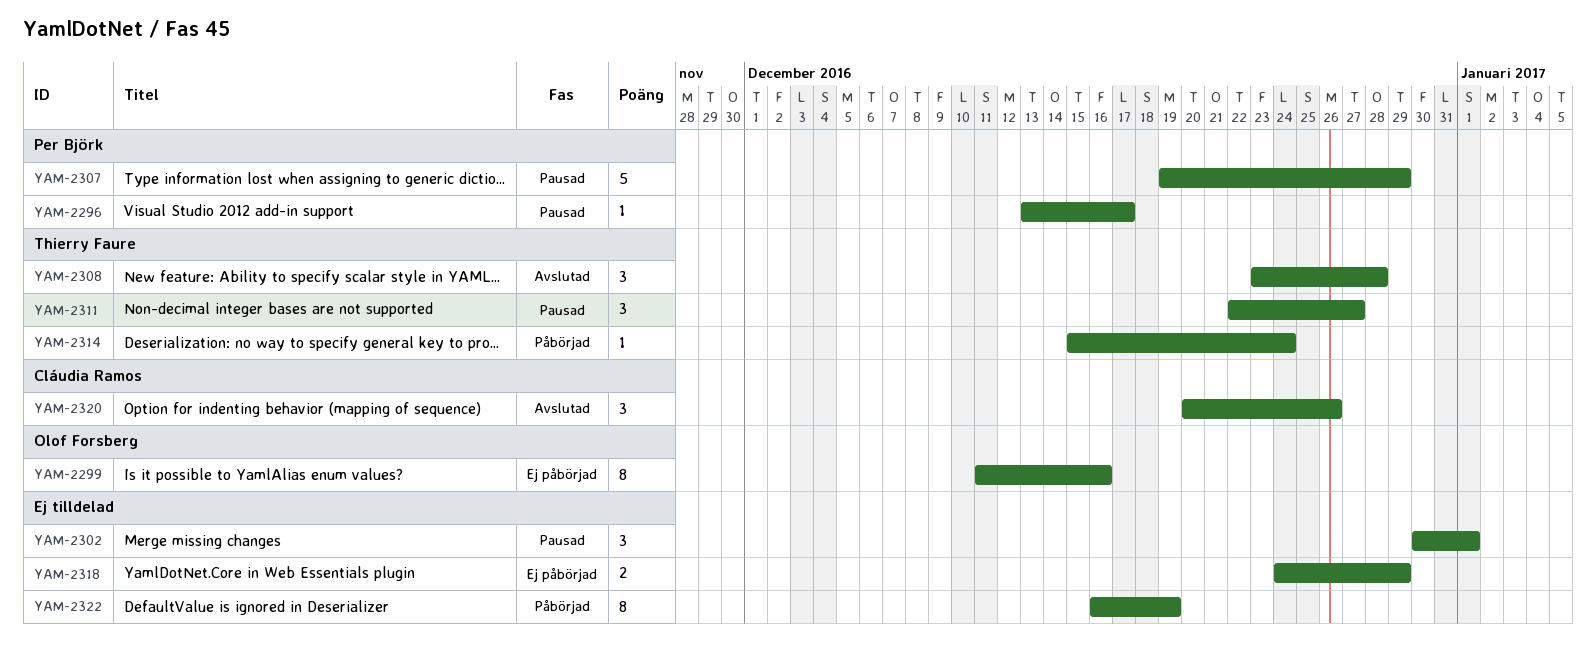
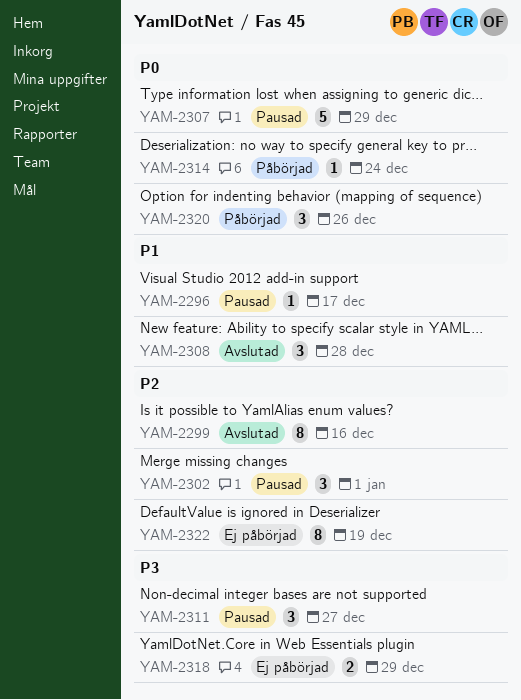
YAM-2299, status: Ej påbörjad -> Avslutad
YAM-2320, status: Avslutad -> Påbörjad
YAM-2322, status: Påbörjad -> Ej påbörjad

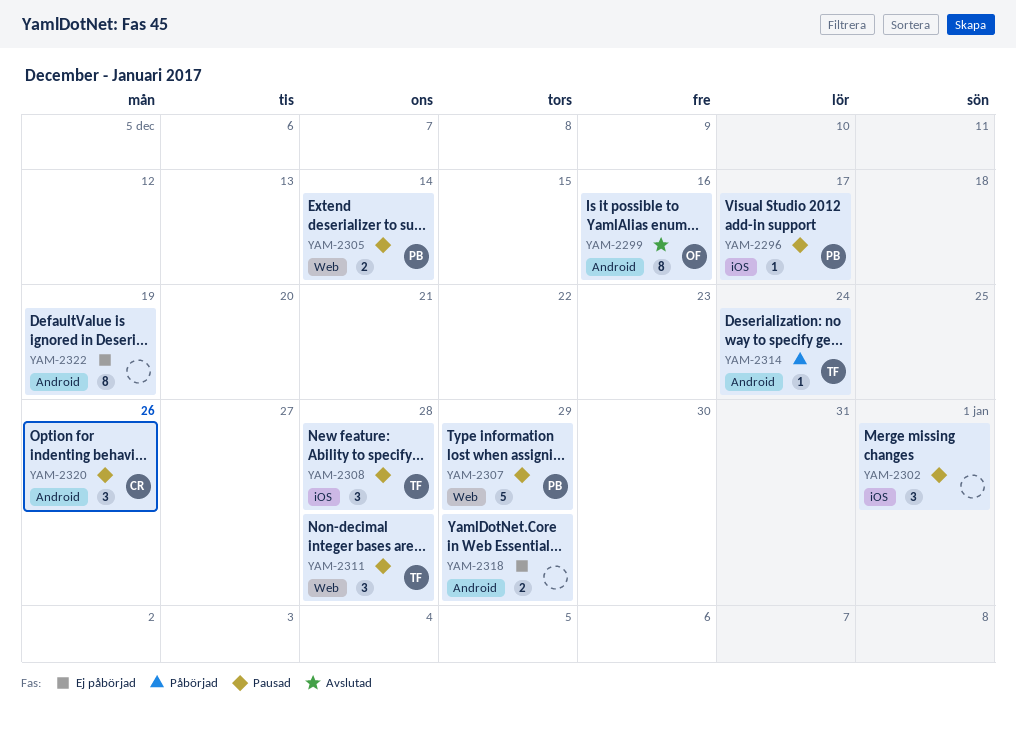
YAM-2305: none -> present
YAM-2308, status: Avslutad -> Pausad
YAM-2311, due: Dec 27 -> Dec 28
YAM-2320, status: Påbörjad -> Pausad

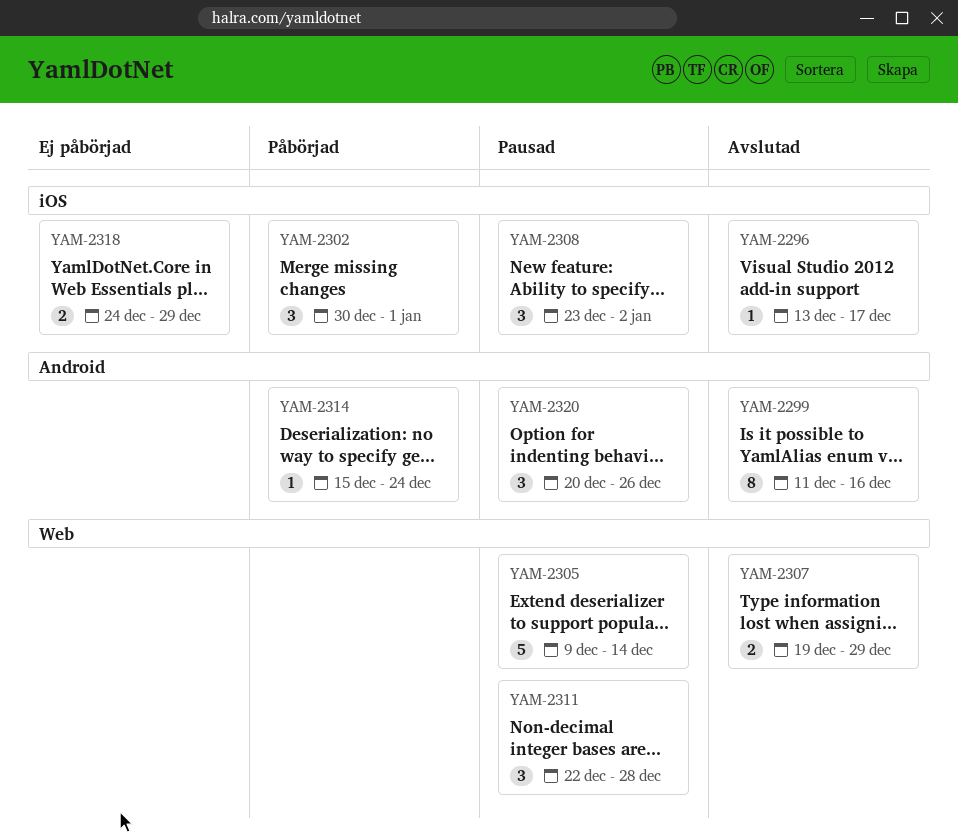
YAM-2296, status: Pausad -> Avslutad
YAM-2302, status: Pausad -> Påbörjad
YAM-2305, estimate: 2 -> 5
YAM-2307, status: Pausad -> Avslutad
YAM-2307, estimate: 5 -> 2
YAM-2308, due: Dec 28 -> Jan 2
YAM-2318, label: Android -> iOS
YAM-2322: present -> none

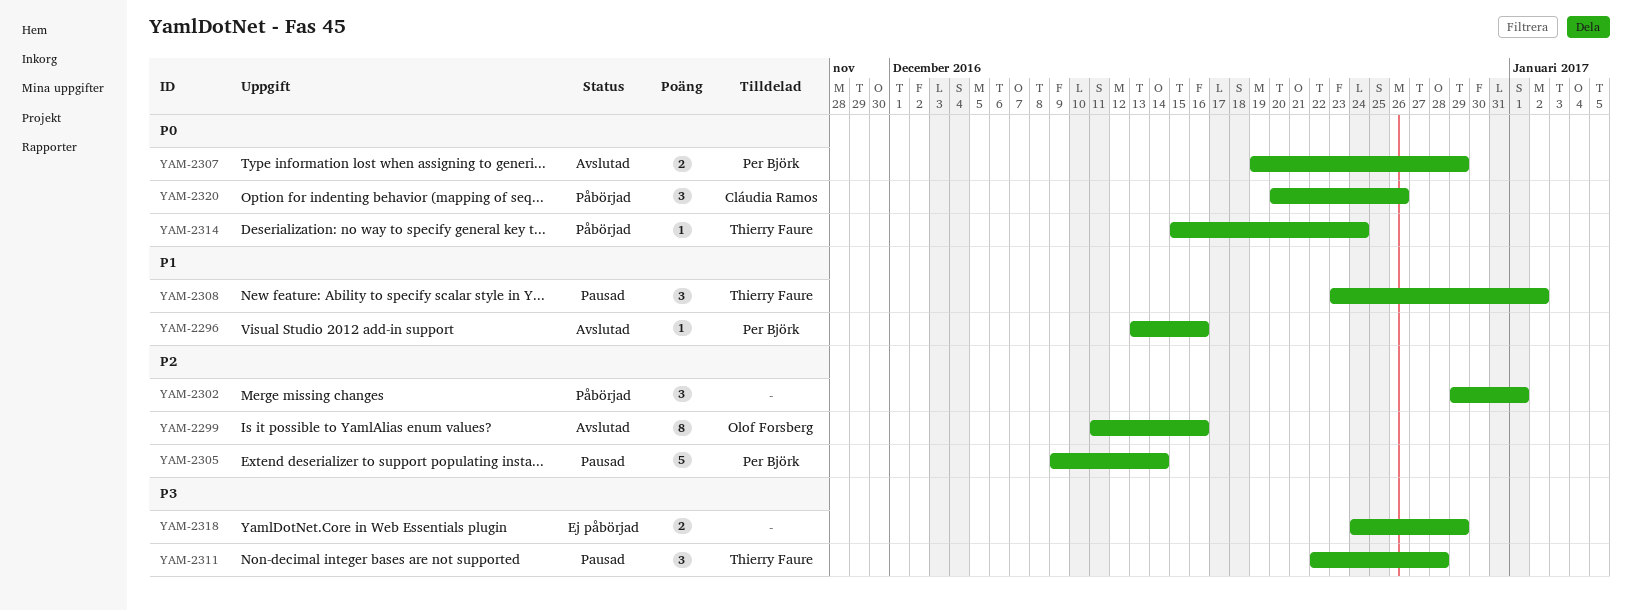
YAM-2296, due: Dec 17 -> Dec 16
YAM-2302, start: Dec 30 -> Dec 29
YAM-2320, status: Pausad -> Påbörjad

